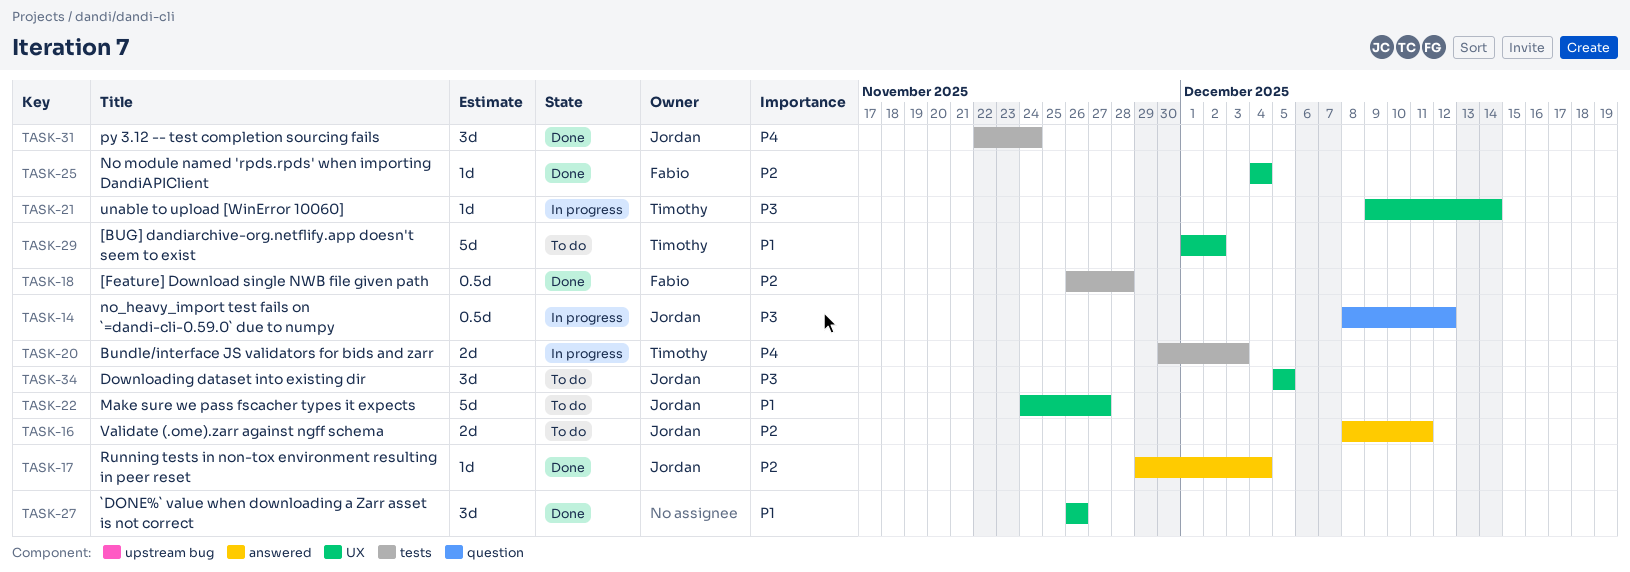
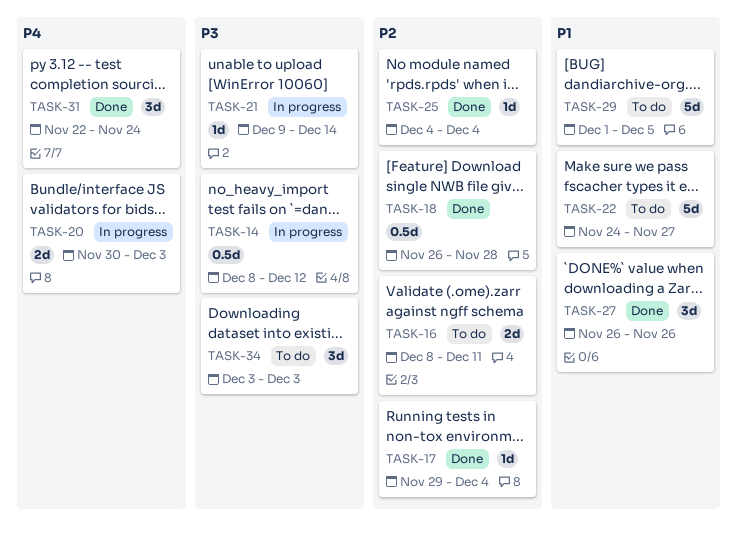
TASK-29, due: Dec 2 -> Dec 5
TASK-34, start: Dec 5 -> Dec 3
TASK-34, due: Dec 5 -> Dec 3

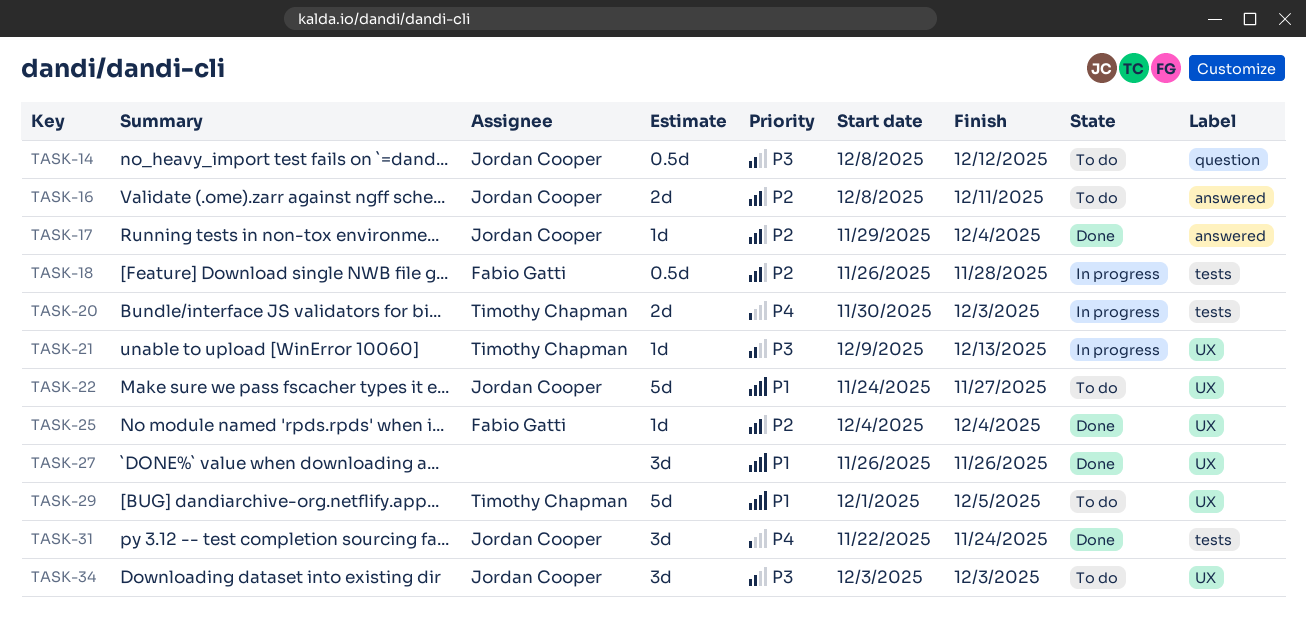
TASK-14, status: In progress -> To do
TASK-18, status: Done -> In progress
TASK-21, due: Dec 14 -> Dec 13

